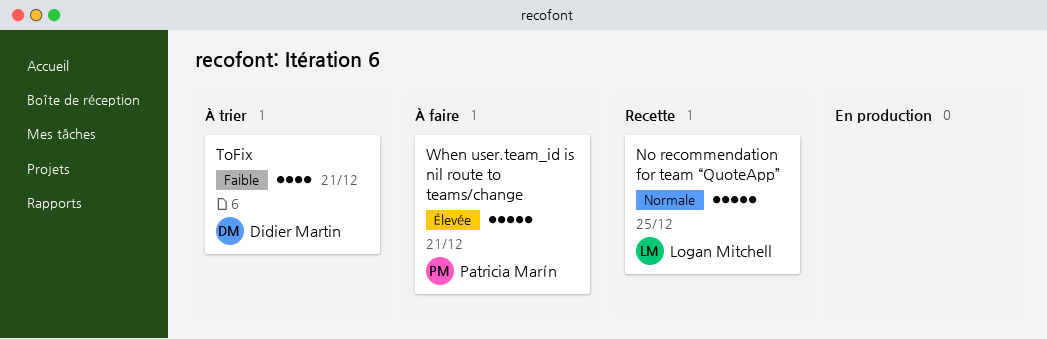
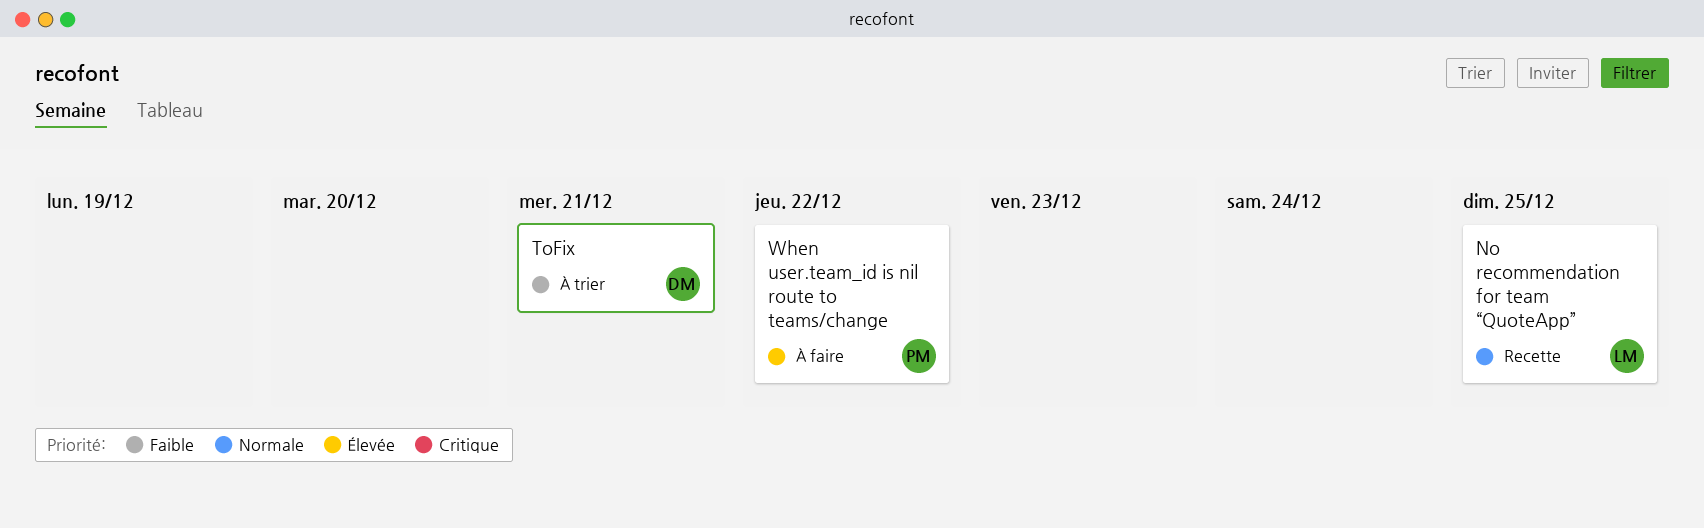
When user.team_id is nil route to teams/change, due: Dec 21 -> Dec 22

